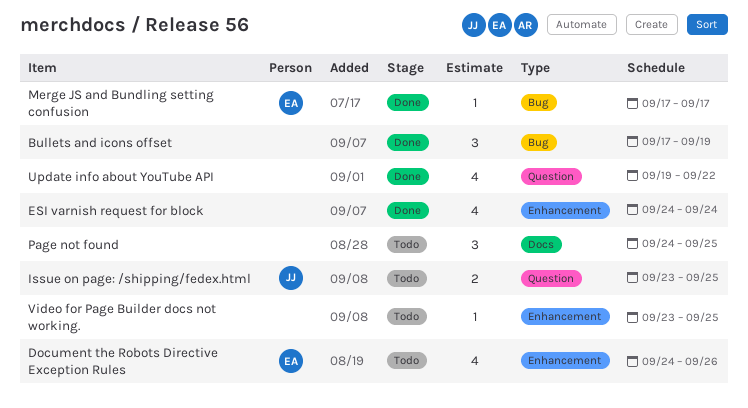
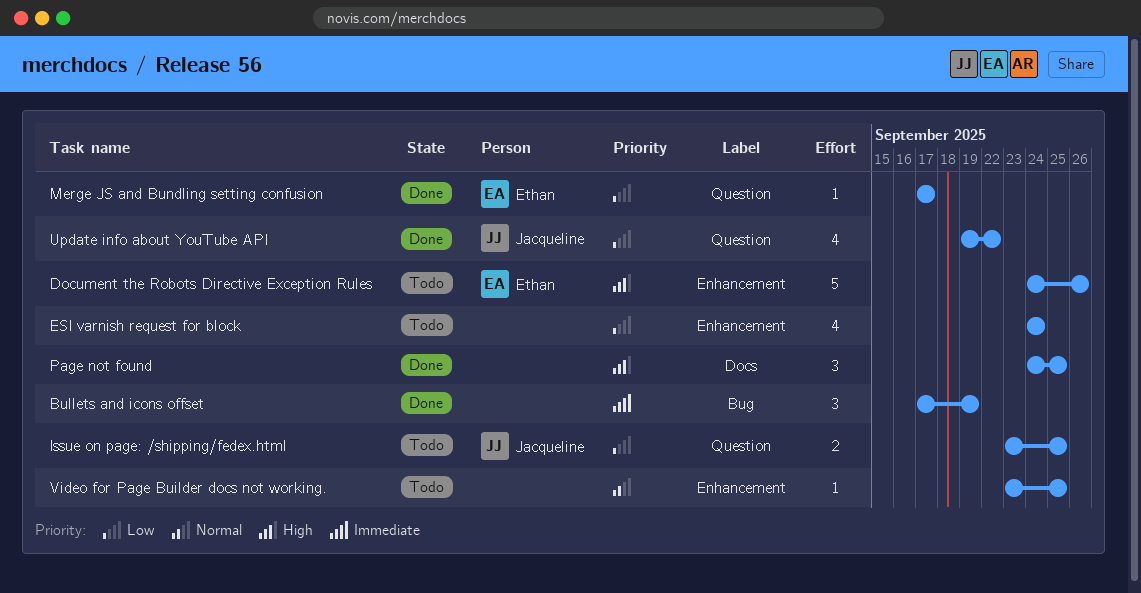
Document the Robots Directive Exception Rules, estimate: 4 -> 5
ESI varnish request for block, status: Done -> Todo
Merge JS and Bundling setting confusion, label: Bug -> Question
Page not found, status: Todo -> Done
Update info about YouTube API, owner: none -> Jacqueline

